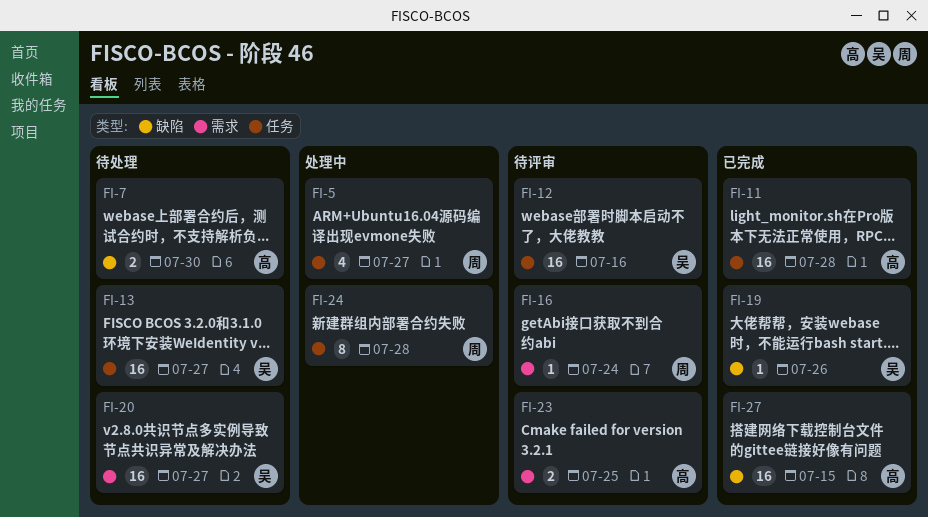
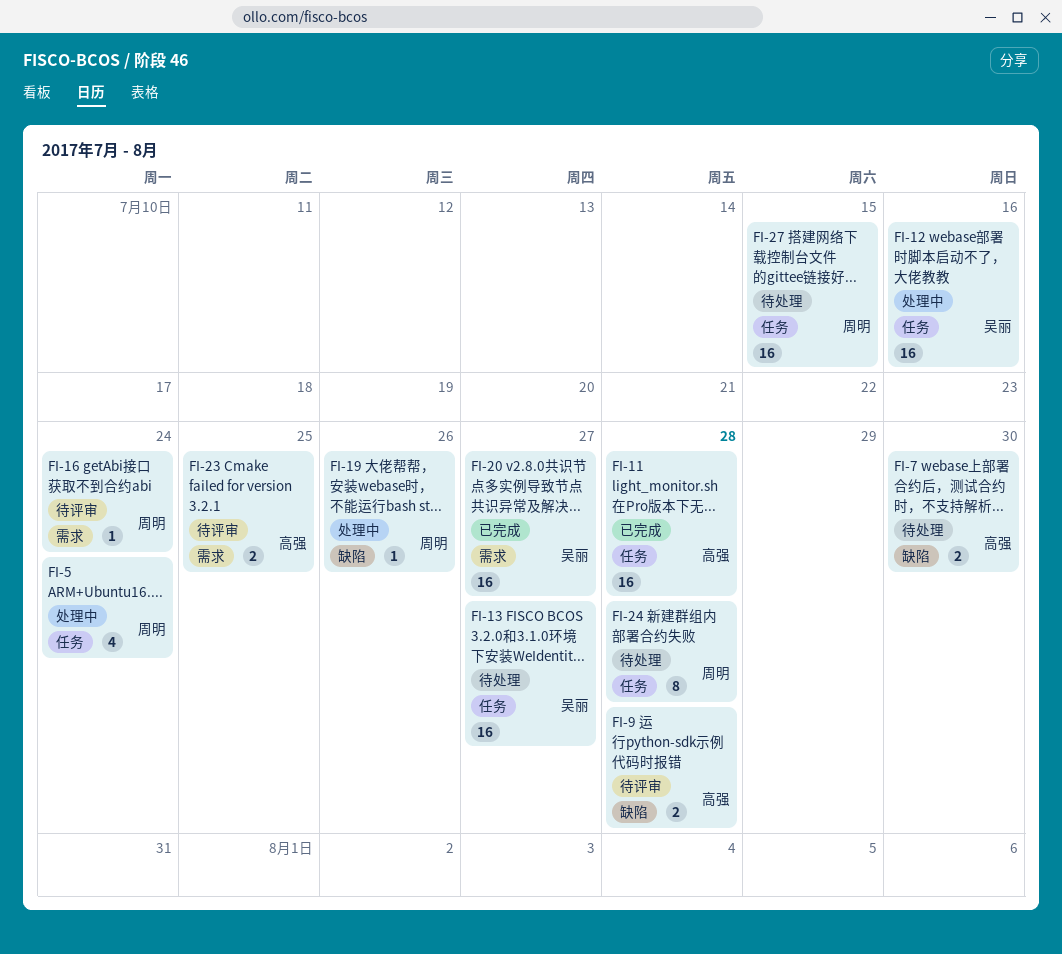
FI-5, due: Jul 27 -> Jul 24
FI-9: none -> present
FI-12, status: 待评审 -> 处理中
FI-19, status: 已完成 -> 处理中
FI-19, owner: 吴丽 -> 周明
FI-20, status: 待处理 -> 已完成
FI-24, status: 处理中 -> 待处理
FI-27, status: 已完成 -> 待处理
FI-27, owner: 高强 -> 周明
FI-27, label: 缺陷 -> 任务

